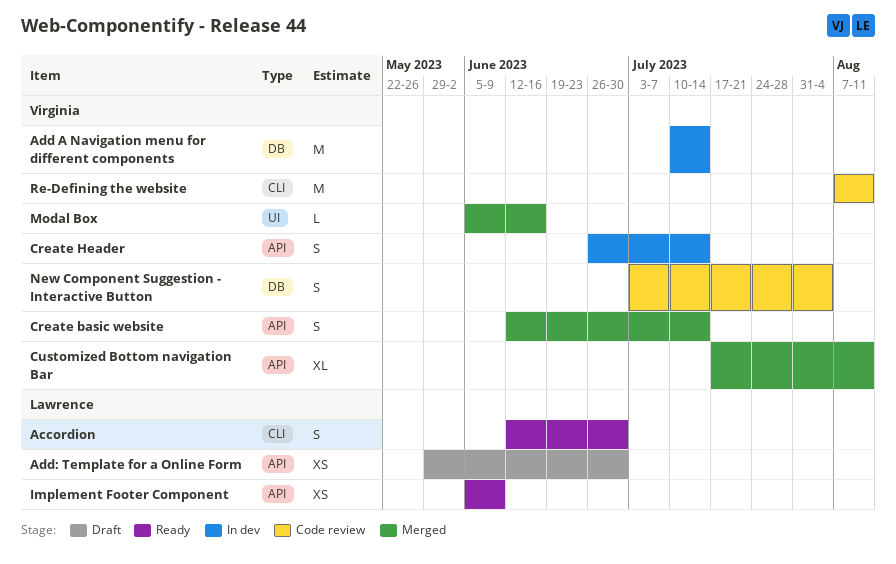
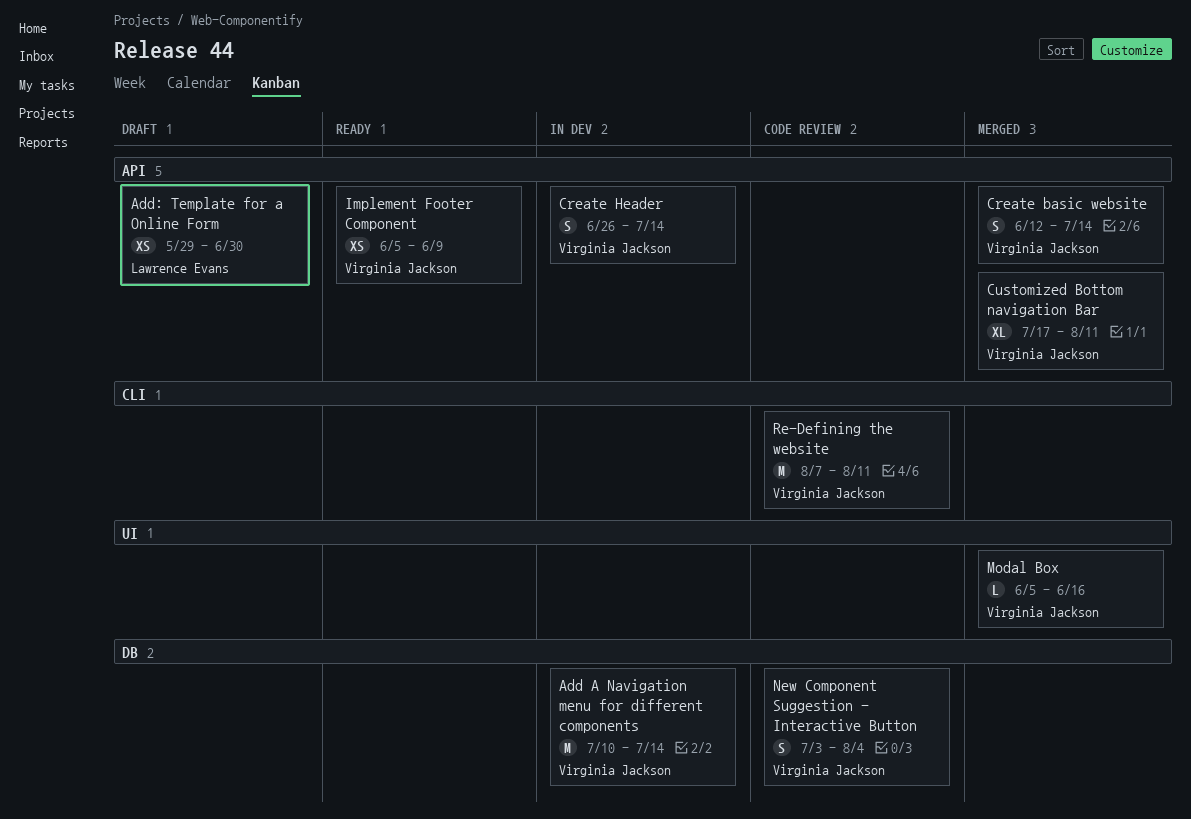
Accordion: present -> none
Implement Footer Component, owner: Lawrence Evans -> Virginia Jackson

